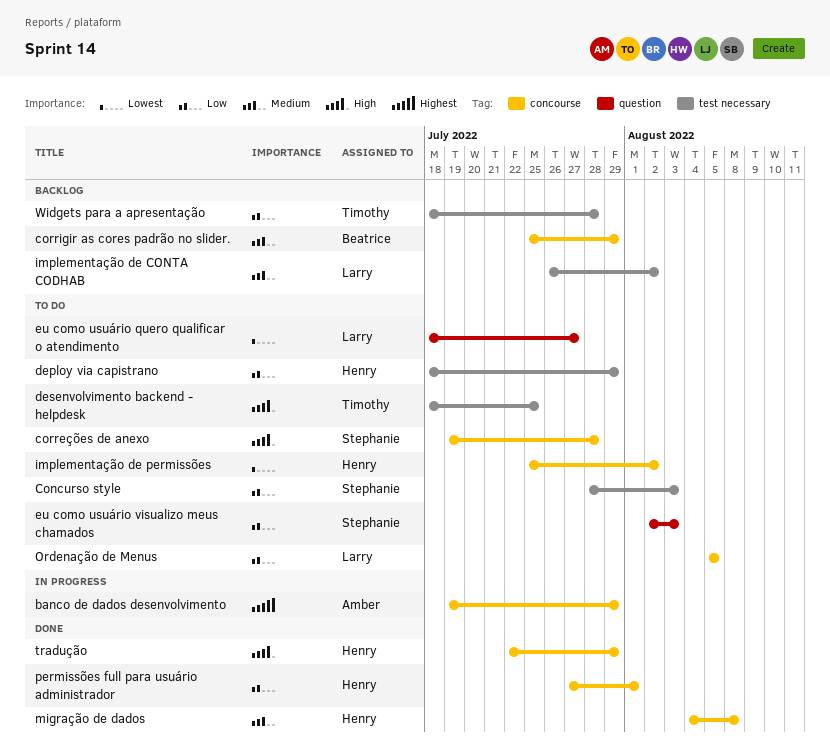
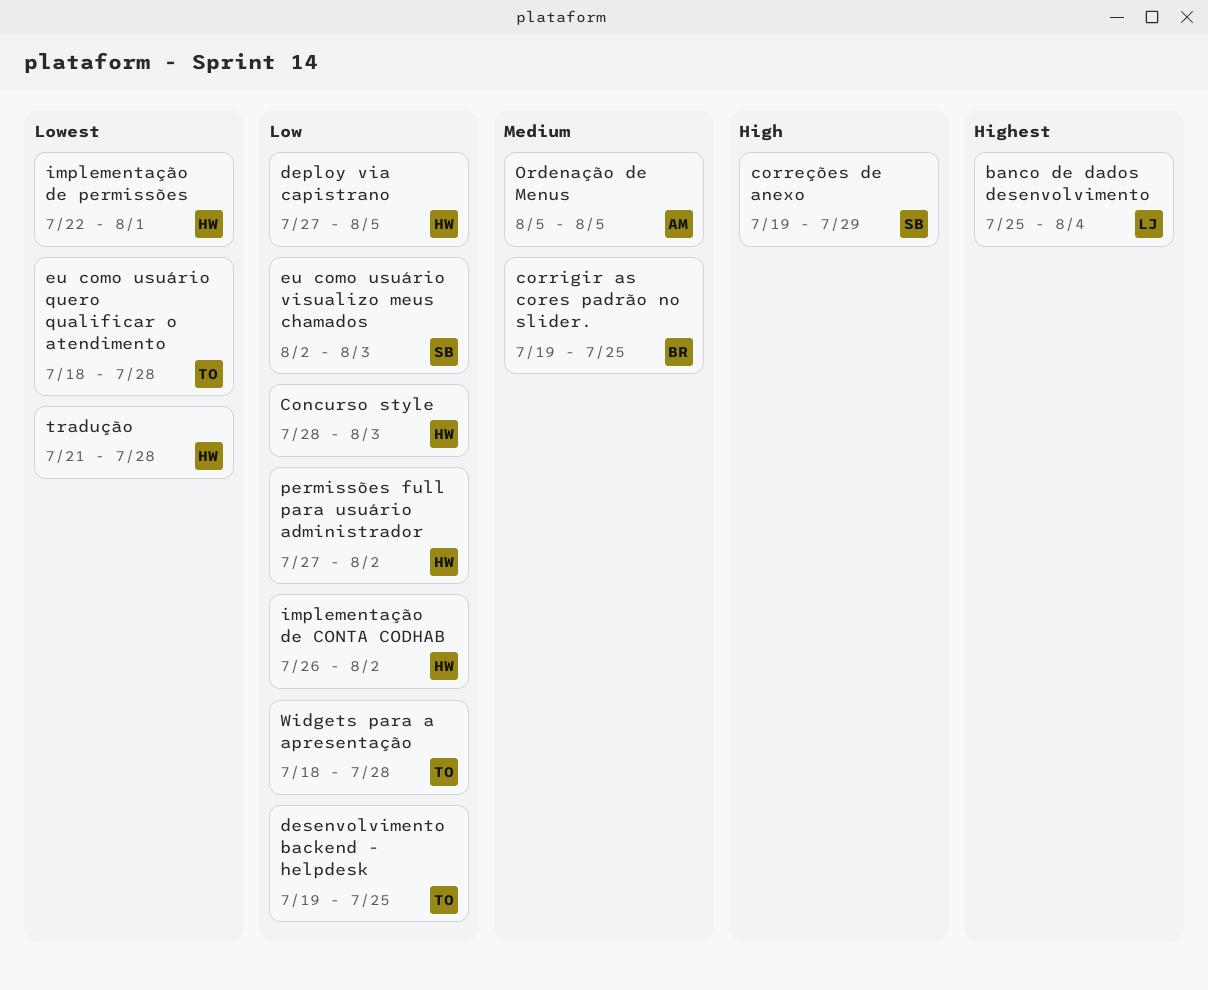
banco de dados desenvolvimento, owner: Amber -> Larry
banco de dados desenvolvimento, start: Jul 19 -> Jul 25
banco de dados desenvolvimento, due: Jul 29 -> Aug 4
Concurso style, owner: Stephanie -> Henry
correções de anexo, due: Jul 28 -> Jul 29
corrigir as cores padrão no slider., start: Jul 25 -> Jul 19
corrigir as cores padrão no slider., due: Jul 29 -> Jul 25
deploy via capistrano, start: Jul 18 -> Jul 27
deploy via capistrano, due: Jul 29 -> Aug 5
desenvolvimento backend - helpdesk, priority: High -> Low
desenvolvimento backend - helpdesk, start: Jul 18 -> Jul 19
eu como usuário quero qualificar o atendimento, owner: Larry -> Timothy
eu como usuário quero qualificar o atendimento, due: Jul 27 -> Jul 28
implementação de CONTA CODHAB, owner: Larry -> Henry
implementação de CONTA CODHAB, priority: Medium -> Low
implementação de permissões, start: Jul 25 -> Jul 22
implementação de permissões, due: Aug 2 -> Aug 1
migração de dados: present -> none
Ordenação de Menus, owner: Larry -> Amber
Ordenação de Menus, priority: Low -> Medium
permissões full para usuário administrador, due: Aug 1 -> Aug 2
tradução, priority: High -> Lowest
tradução, start: Jul 22 -> Jul 21
tradução, due: Jul 29 -> Jul 28

